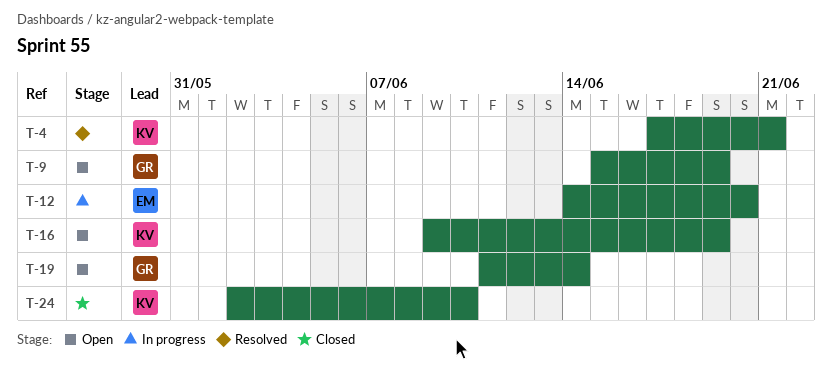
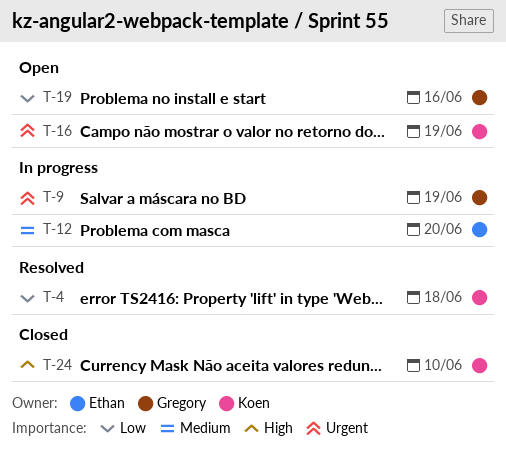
T-4, due: Jun 21 -> Jun 18
T-9, status: Open -> In progress
T-19, due: Jun 14 -> Jun 16

